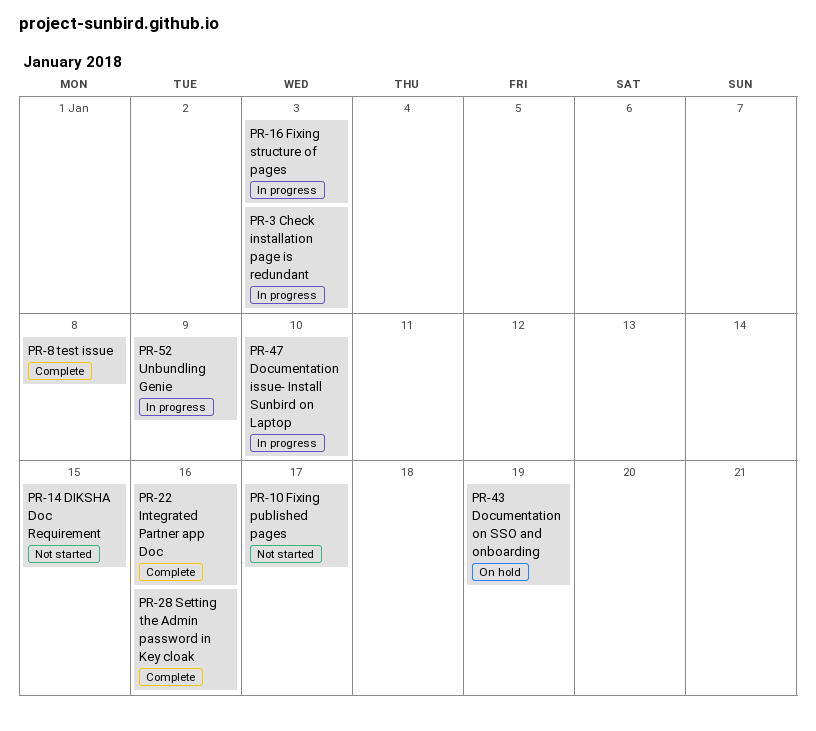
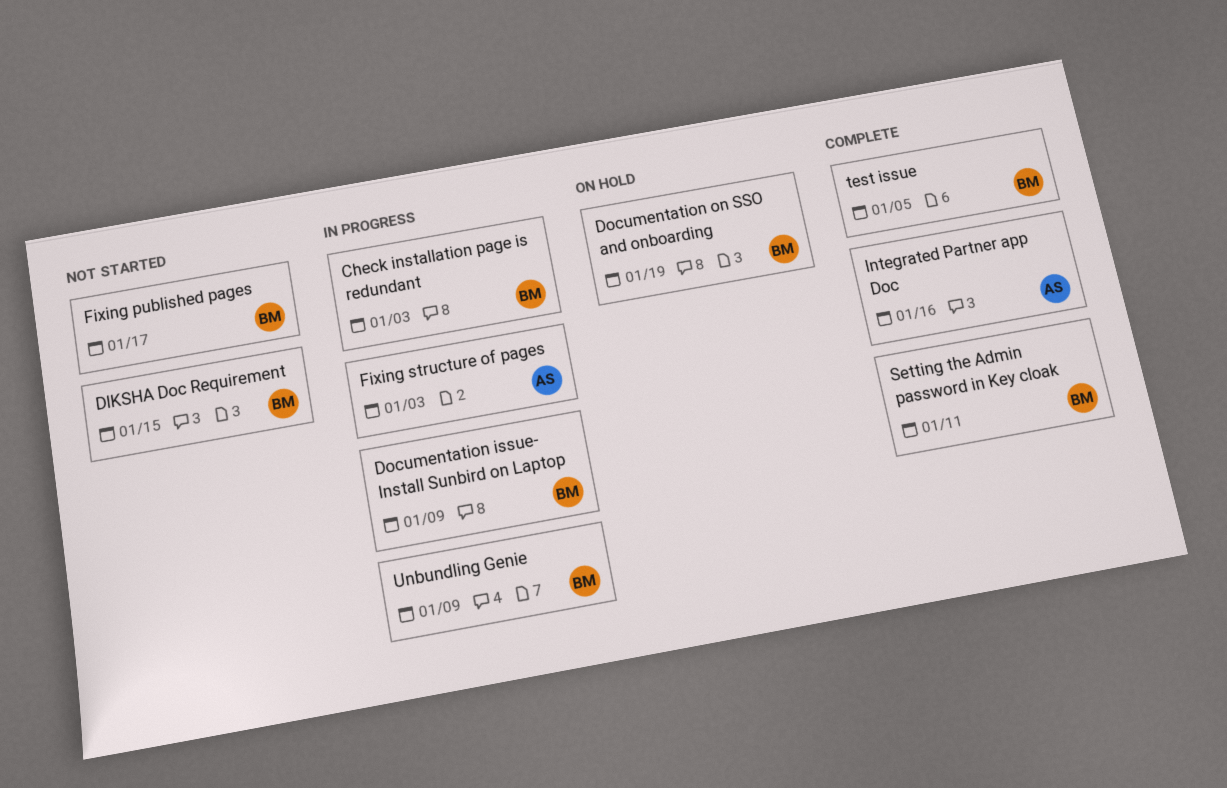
Documentation issue- Install Sunbird on Laptop, due: Jan 10 -> Jan 9
Setting the Admin password in Key cloak, due: Jan 16 -> Jan 11
test issue, due: Jan 8 -> Jan 5

